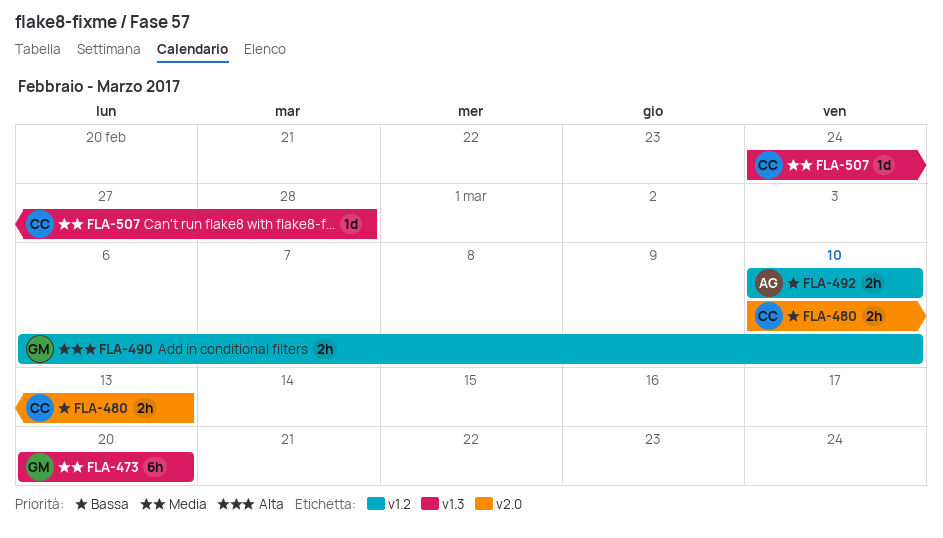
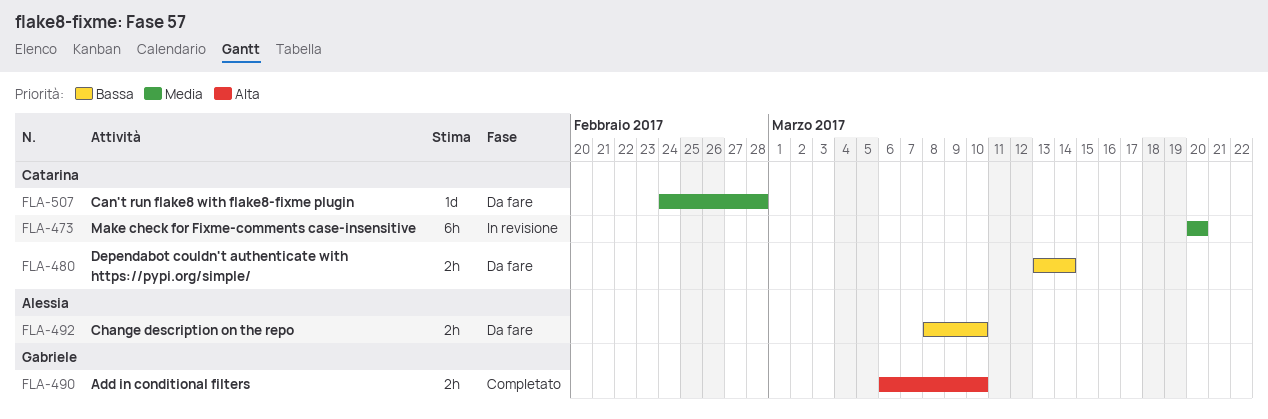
FLA-473, owner: Gabriele -> Catarina
FLA-480, start: Mar 10 -> Mar 13
FLA-480, due: Mar 13 -> Mar 14
FLA-492, start: Mar 10 -> Mar 8

